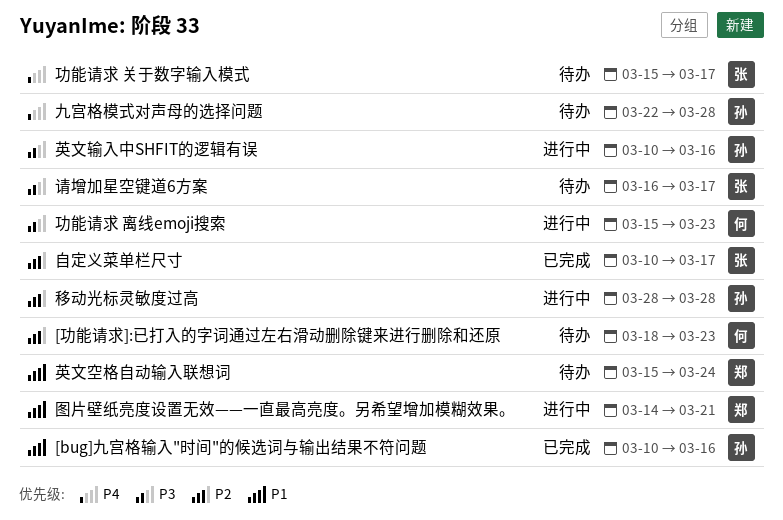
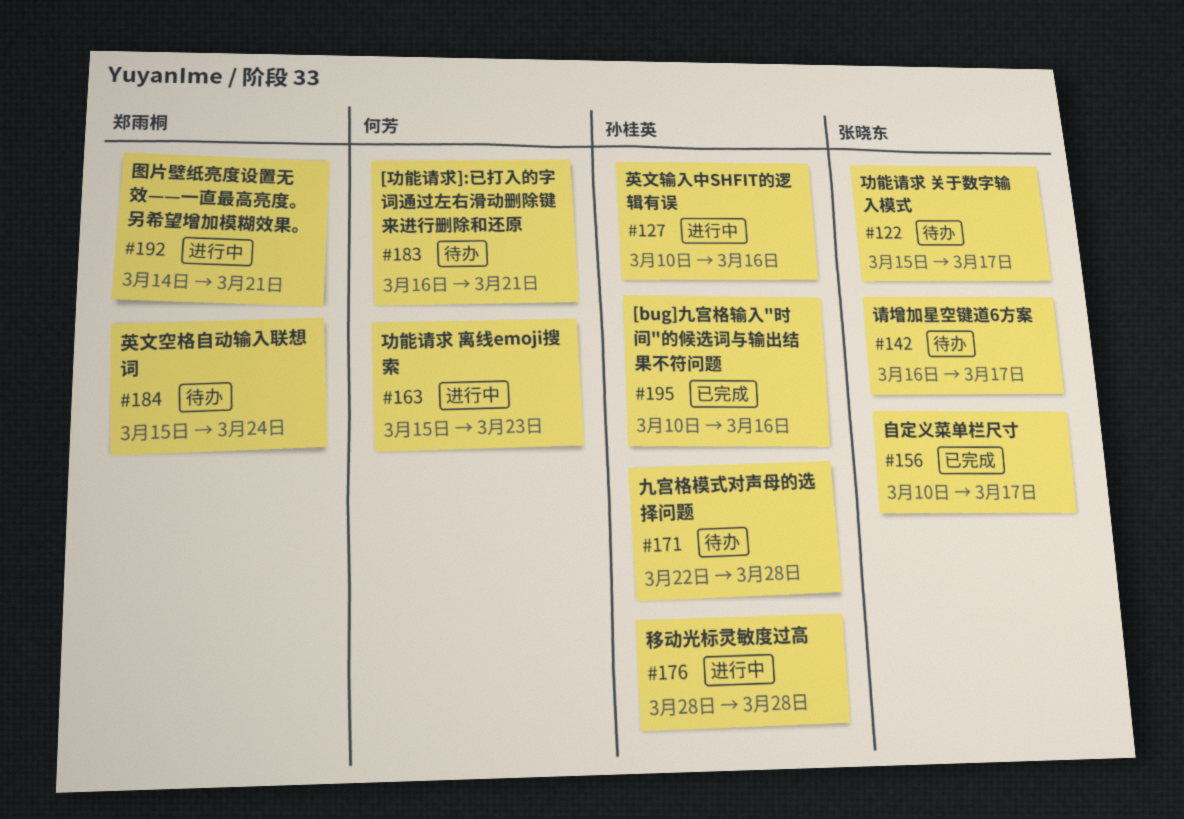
[功能请求]:已打入的字词通过左右滑动删除键来进行删除和还原, start: Mar 18 -> Mar 16
[功能请求]:已打入的字词通过左右滑动删除键来进行删除和还原, due: Mar 23 -> Mar 21

